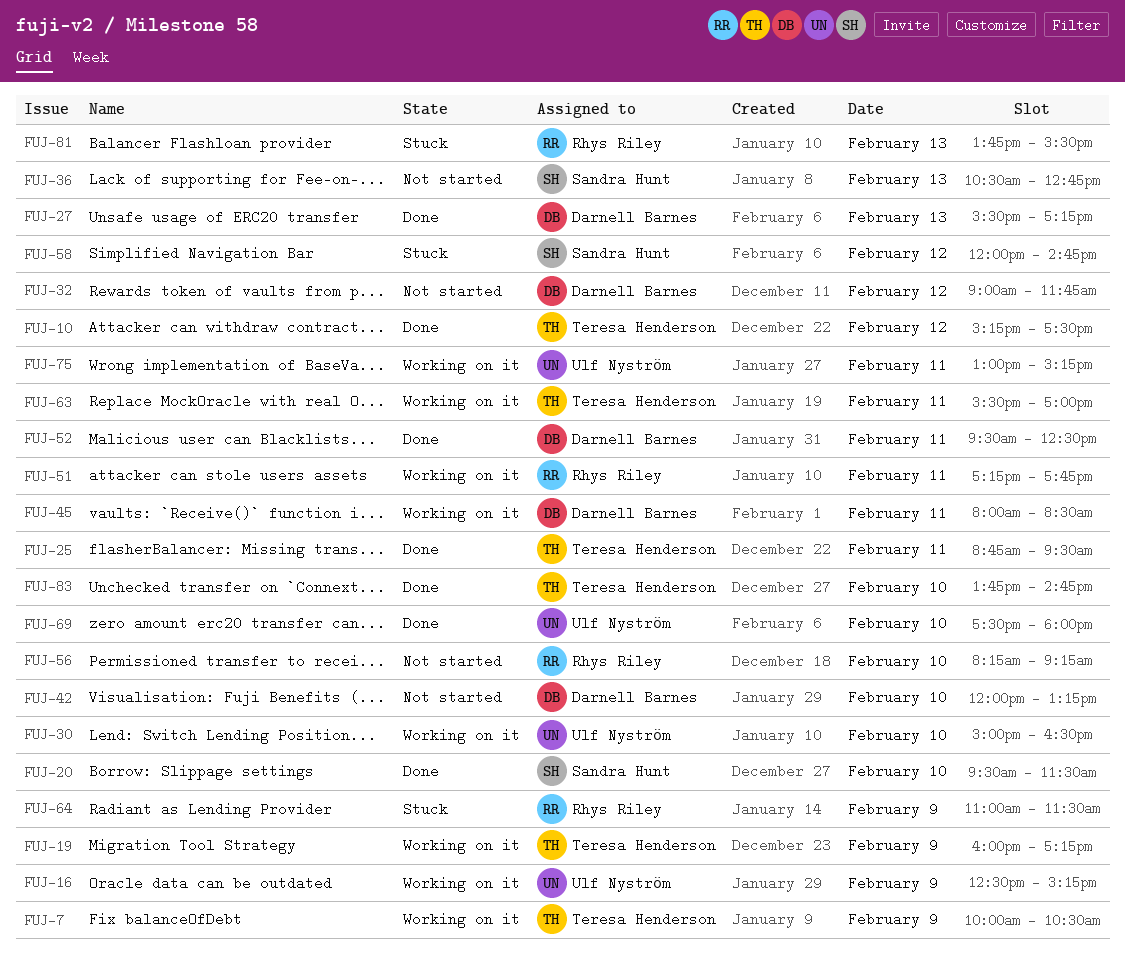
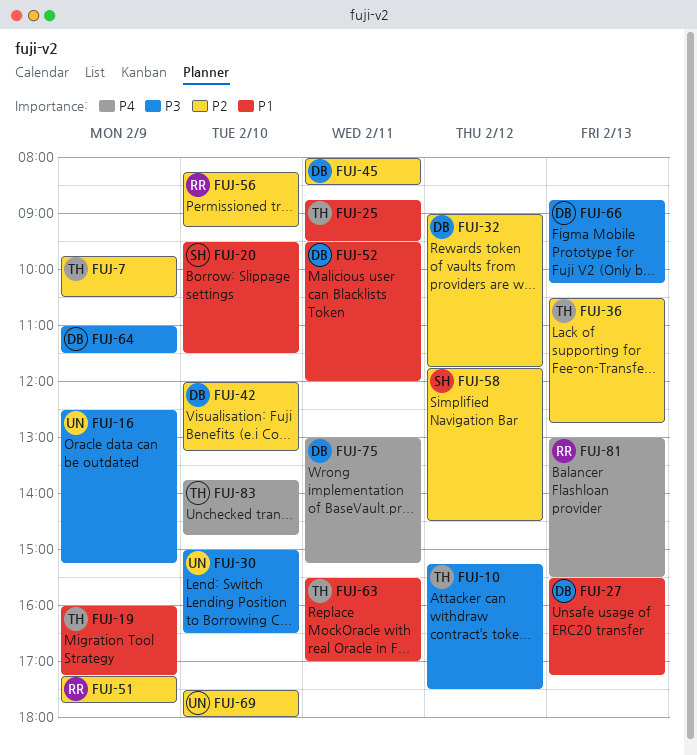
FUJ-7, begins: 10:00 -> 09:45
FUJ-36, owner: Sandra Hunt -> Teresa Henderson
FUJ-51, day: Feb 11 -> Feb 9
FUJ-52, ends: 12:30 -> 12:00
FUJ-58, begins: 12:00 -> 11:45
FUJ-58, ends: 14:45 -> 14:30
FUJ-64, owner: Rhys Riley -> Darnell Barnes
FUJ-66: none -> present
FUJ-75, owner: Ulf Nyström -> Darnell Barnes
FUJ-81, begins: 13:45 -> 13:00

